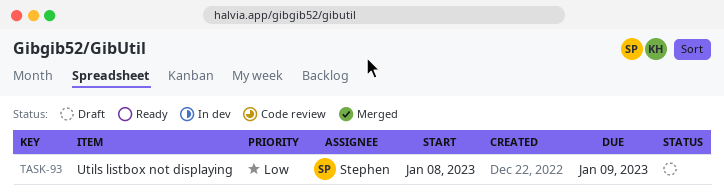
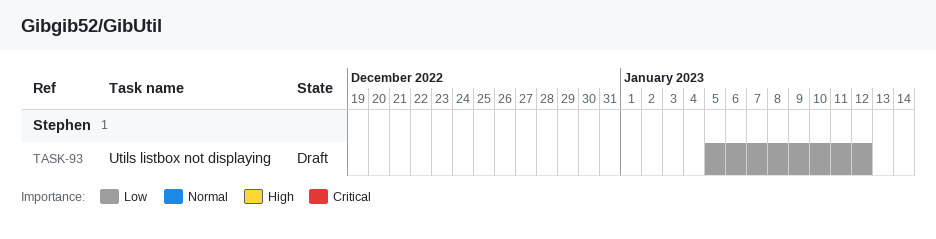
TASK-93, start: Jan 8 -> Jan 5
TASK-93, due: Jan 9 -> Jan 12

